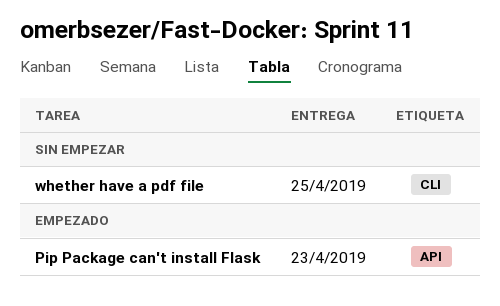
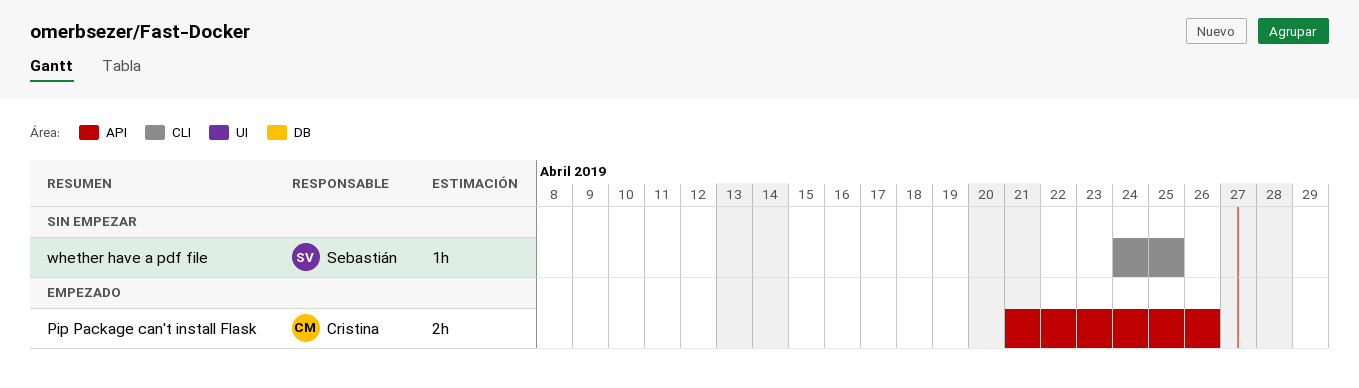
Pip Package can't install Flask, due: Apr 23 -> Apr 26

